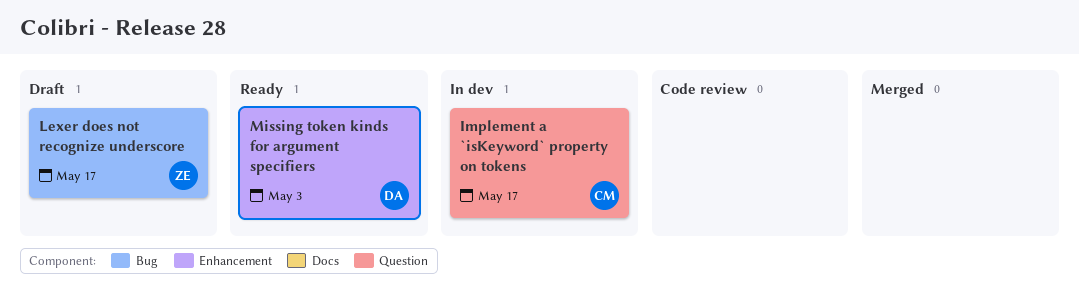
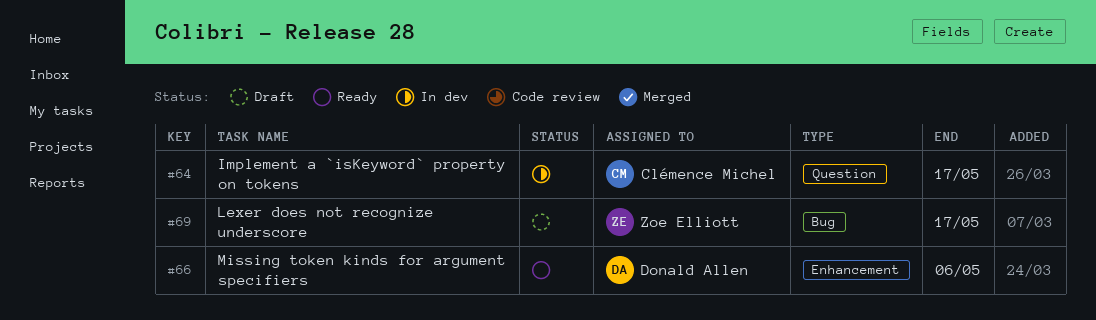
Missing token kinds for argument specifiers, due: May 3 -> May 6

